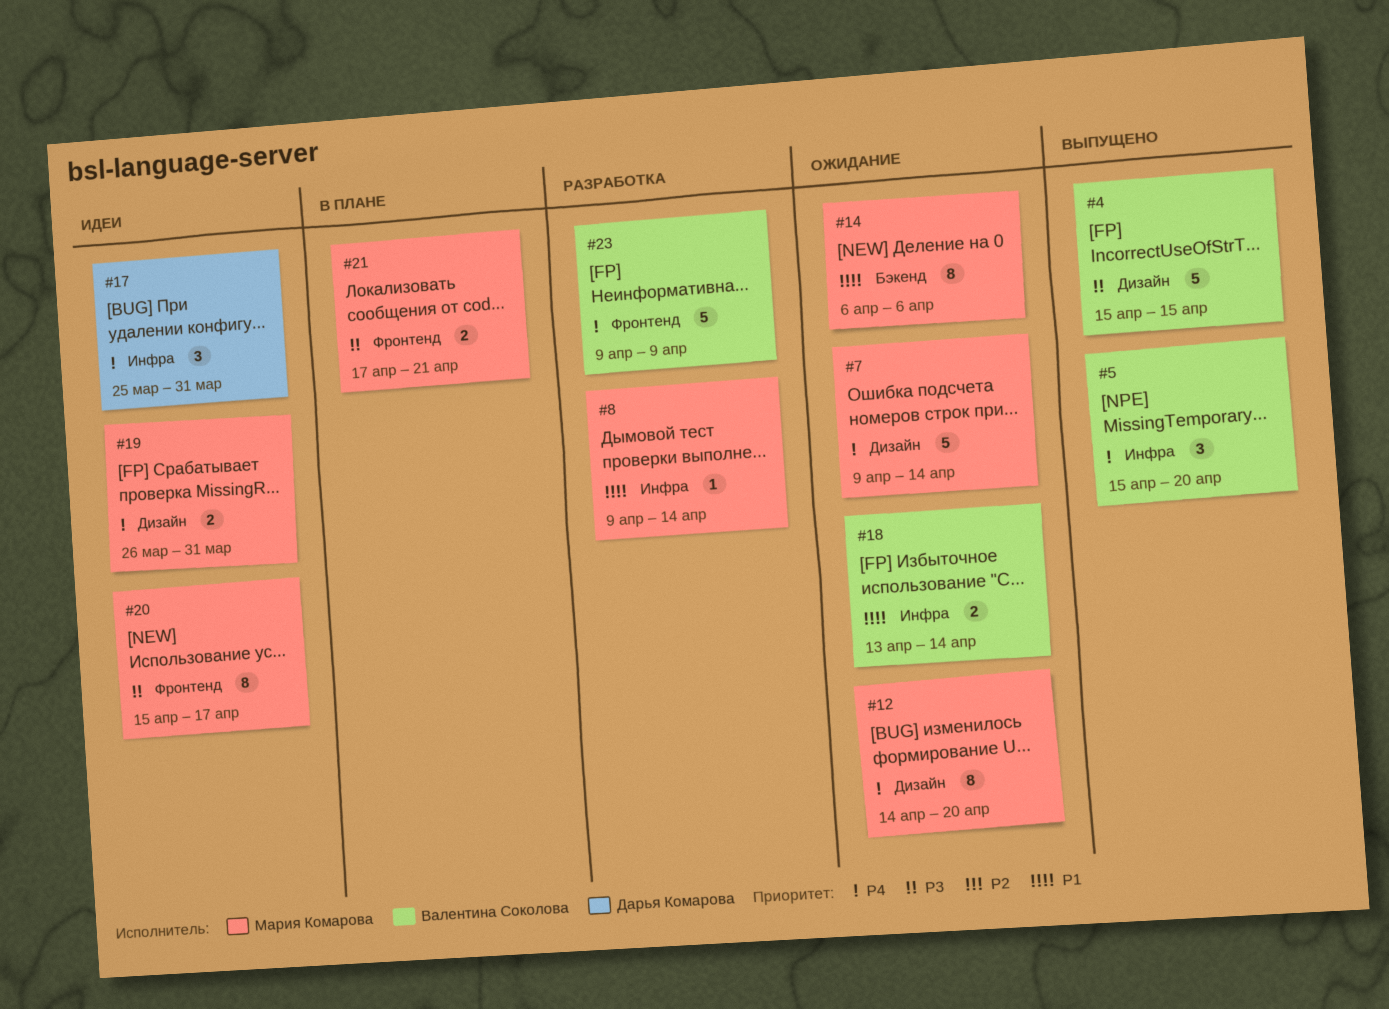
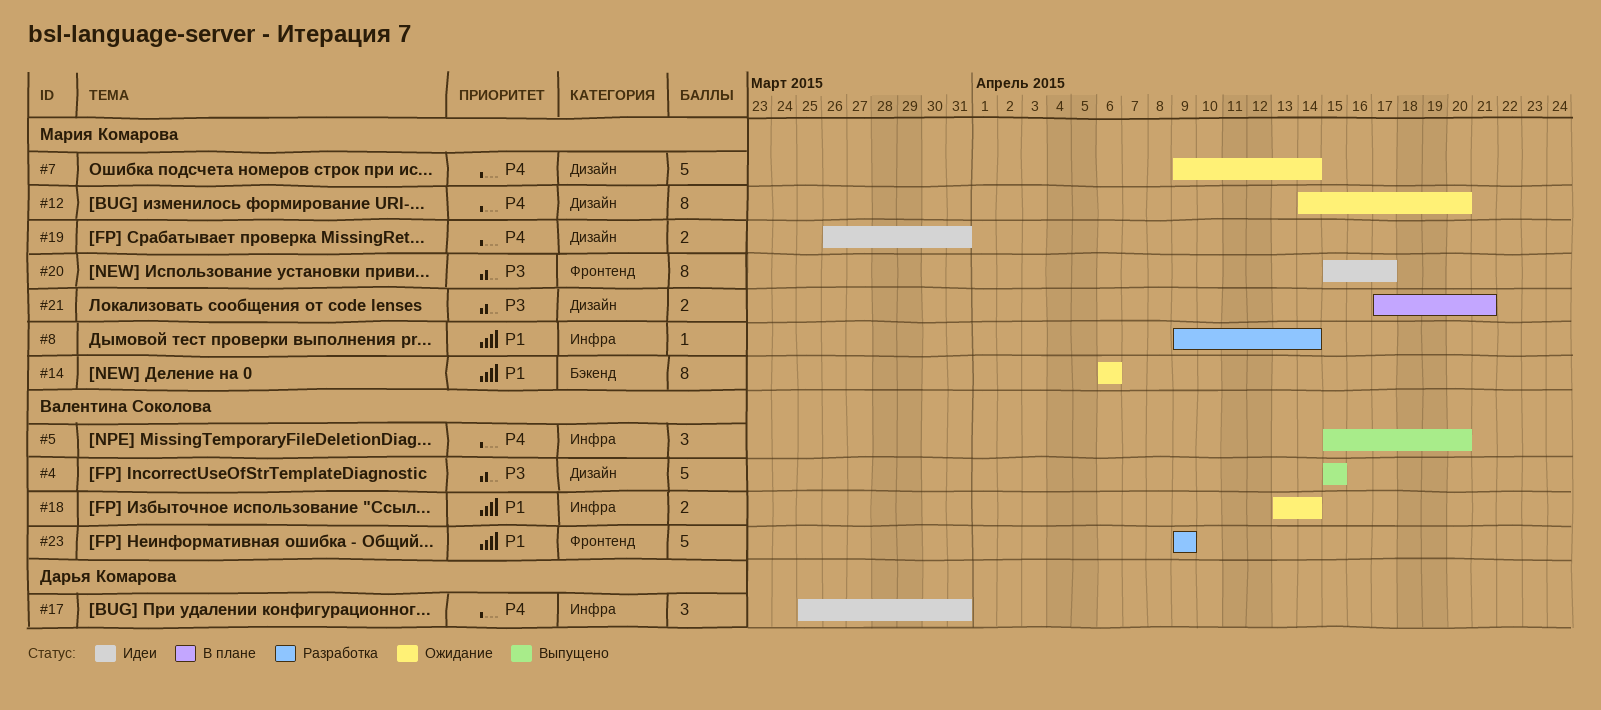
#21, label: Фронтенд -> Дизайн
#23, priority: P4 -> P1

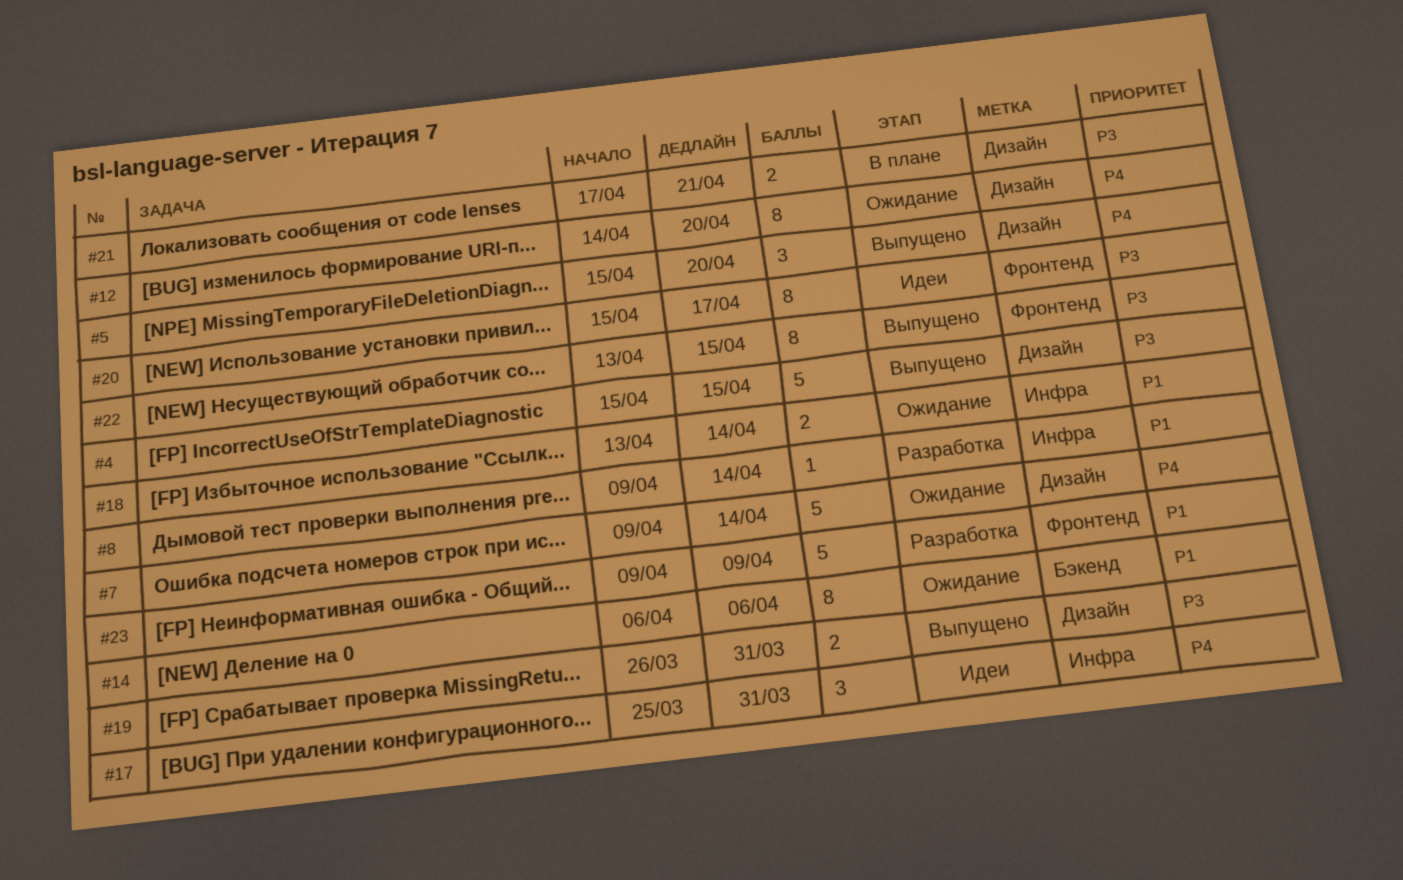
#5, label: Инфра -> Дизайн
#19, status: Идеи -> Выпущено
#19, priority: P4 -> P3
#22: none -> present

